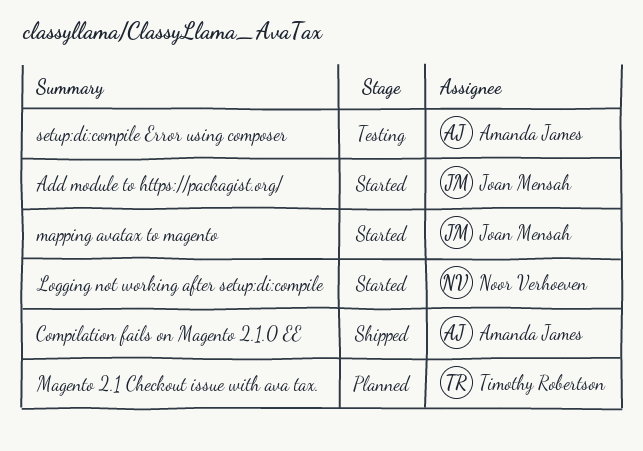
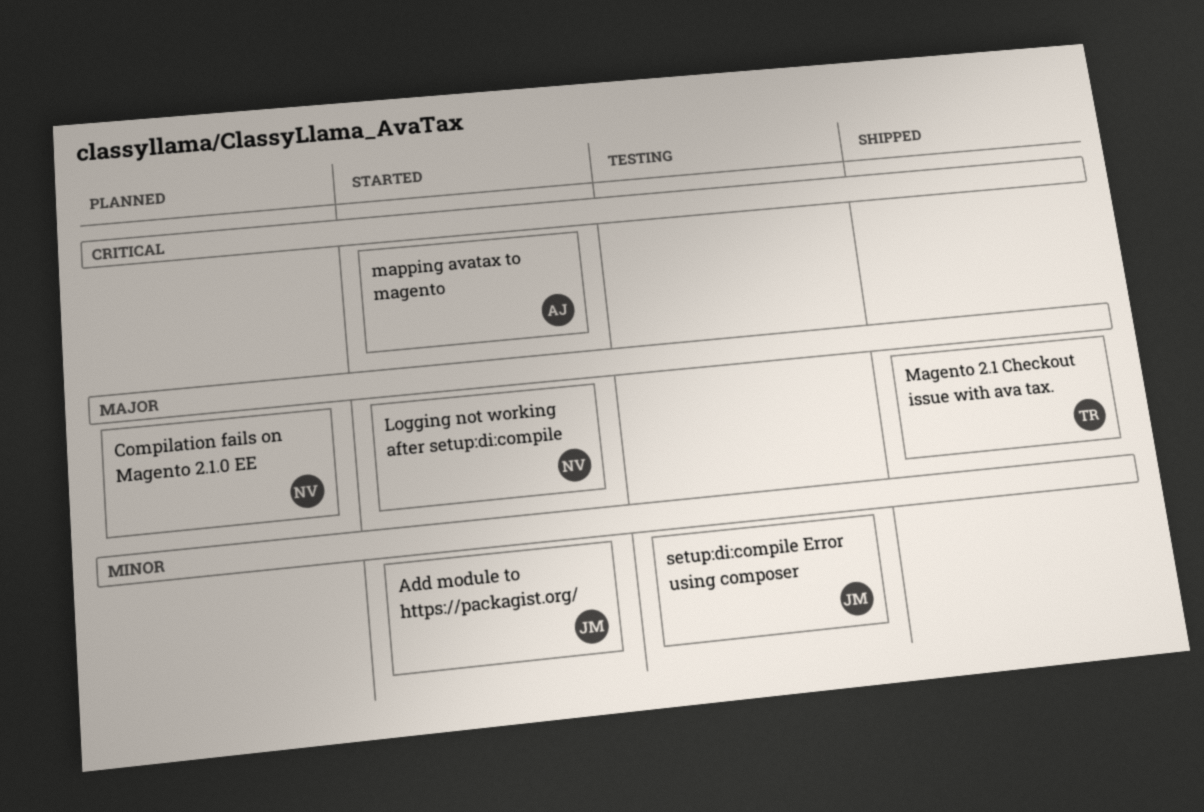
Compilation fails on Magento 2.1.0 EE, status: Shipped -> Planned
Compilation fails on Magento 2.1.0 EE, owner: Amanda James -> Noor Verhoeven
Magento 2.1 Checkout issue with ava tax., status: Planned -> Shipped
mapping avatax to magento, owner: Joan Mensah -> Amanda James
setup:di:compile Error using composer, owner: Amanda James -> Joan Mensah

